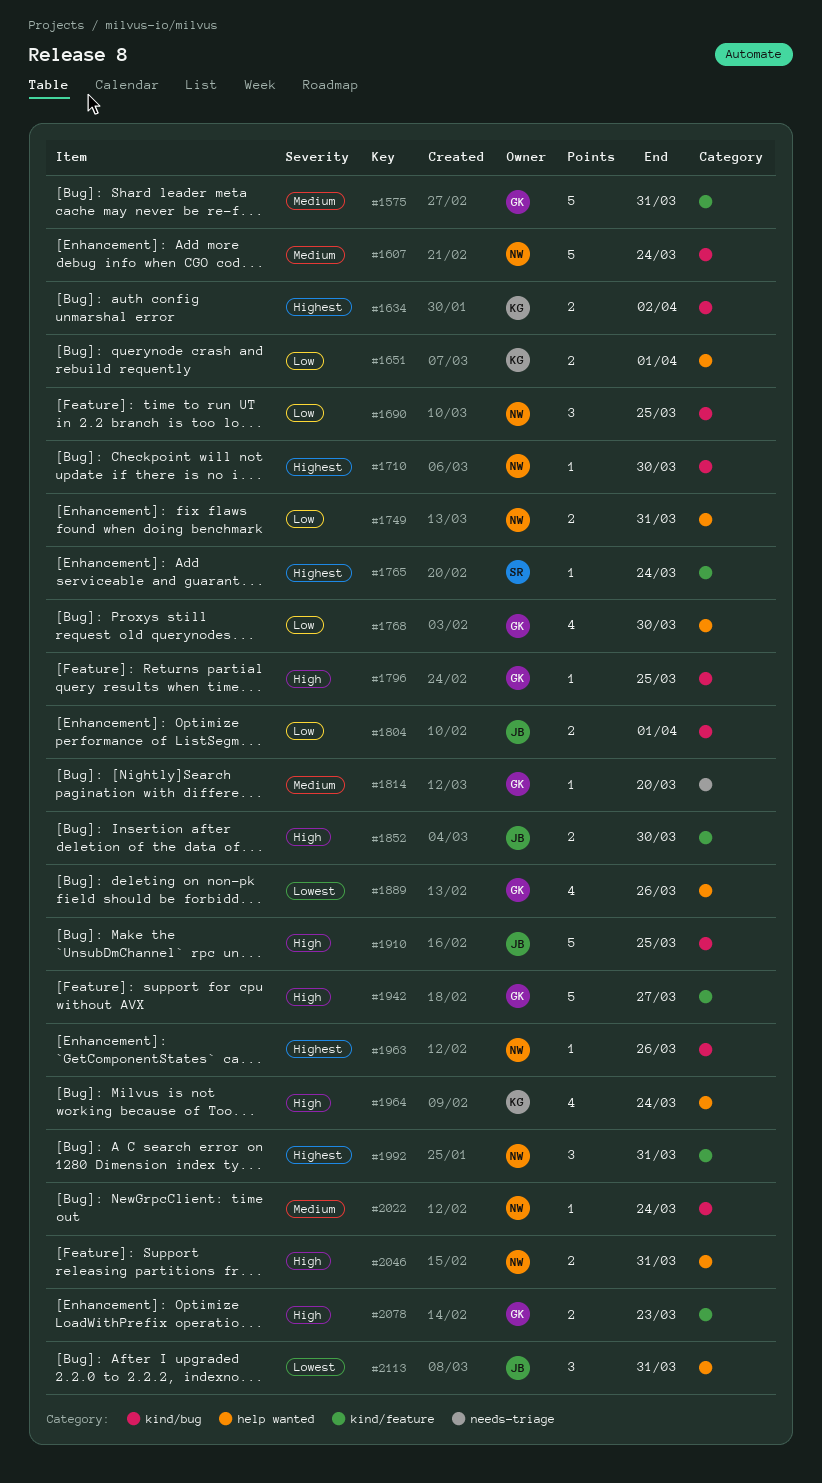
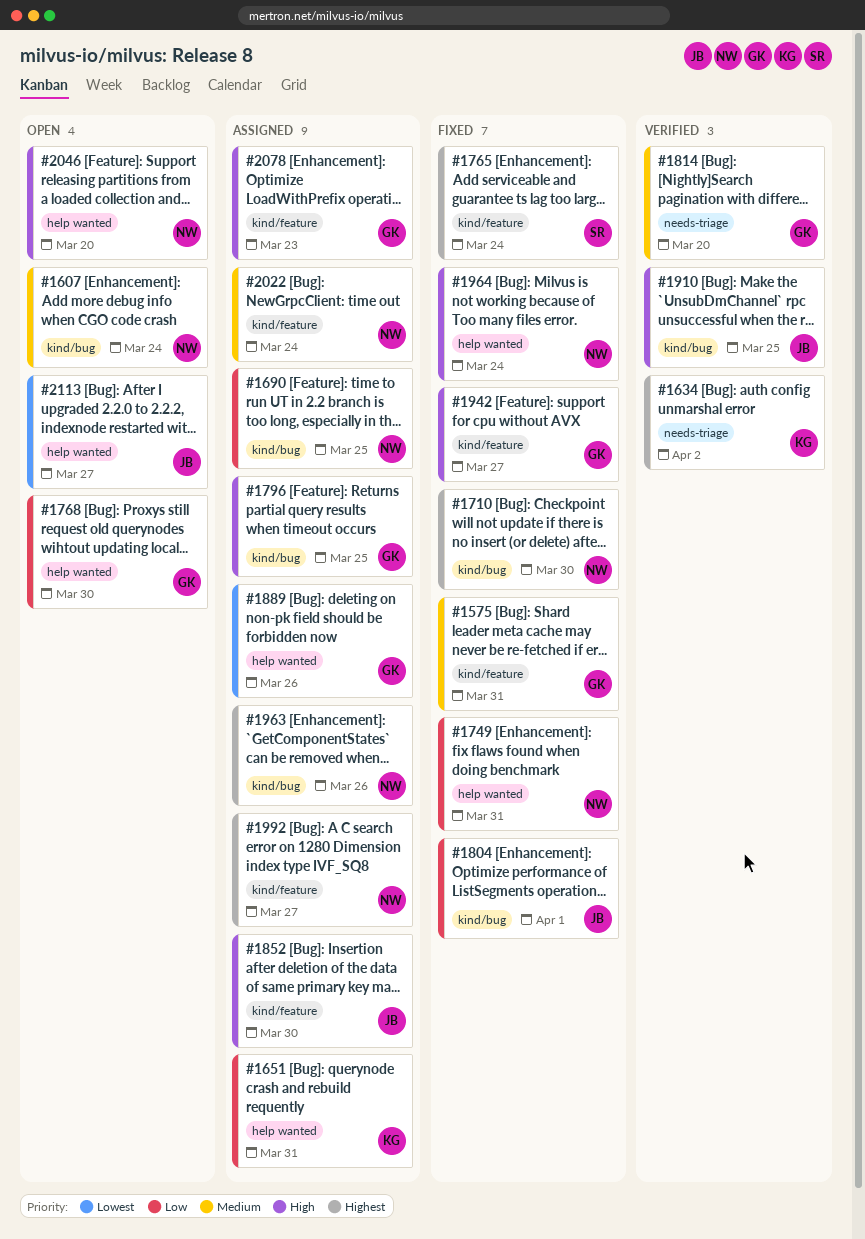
#1634, label: kind/bug -> needs-triage
#1651, due: Apr 1 -> Mar 31
#1964, owner: KG -> NW
#1992, due: Mar 31 -> Mar 27
#2022, label: kind/bug -> kind/feature
#2046, due: Mar 31 -> Mar 20
#2113, due: Mar 31 -> Mar 27

